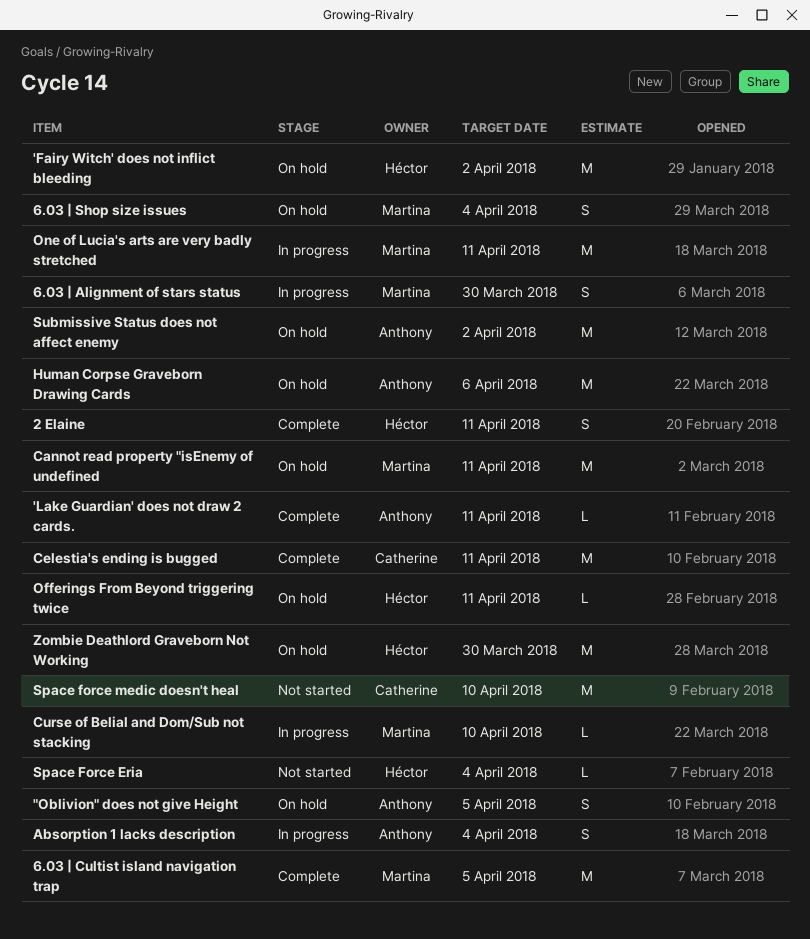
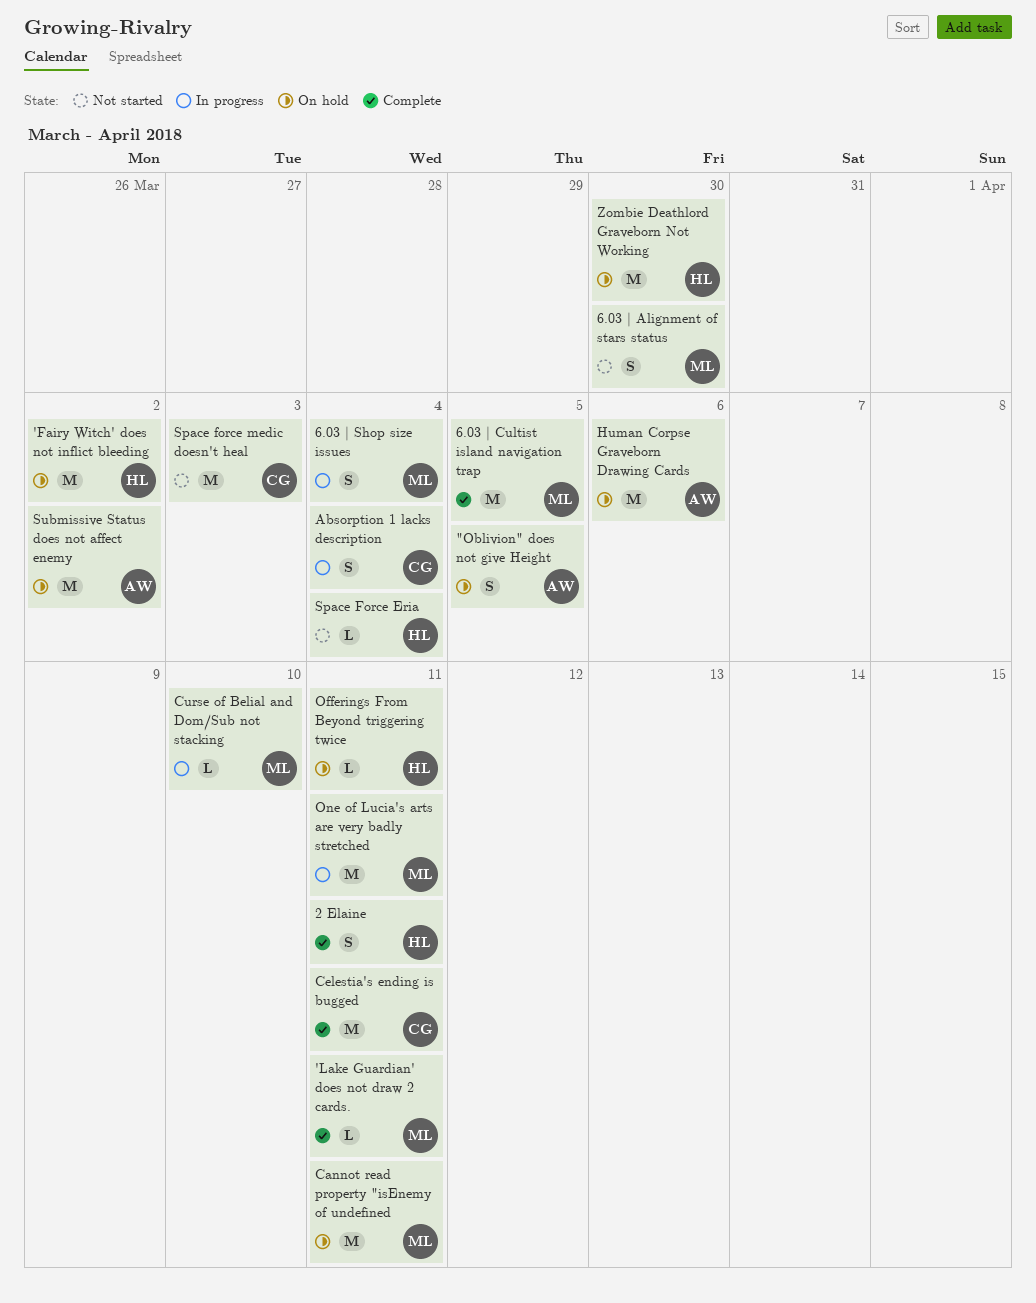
'Lake Guardian' does not draw 2 cards., owner: Anthony -> Martina
6.03 | Alignment of stars status, status: In progress -> Not started
6.03 | Shop size issues, status: On hold -> In progress
Absorption 1 lacks description, owner: Anthony -> Catherine
Space force medic doesn't heal, due: Apr 10 -> Apr 3

